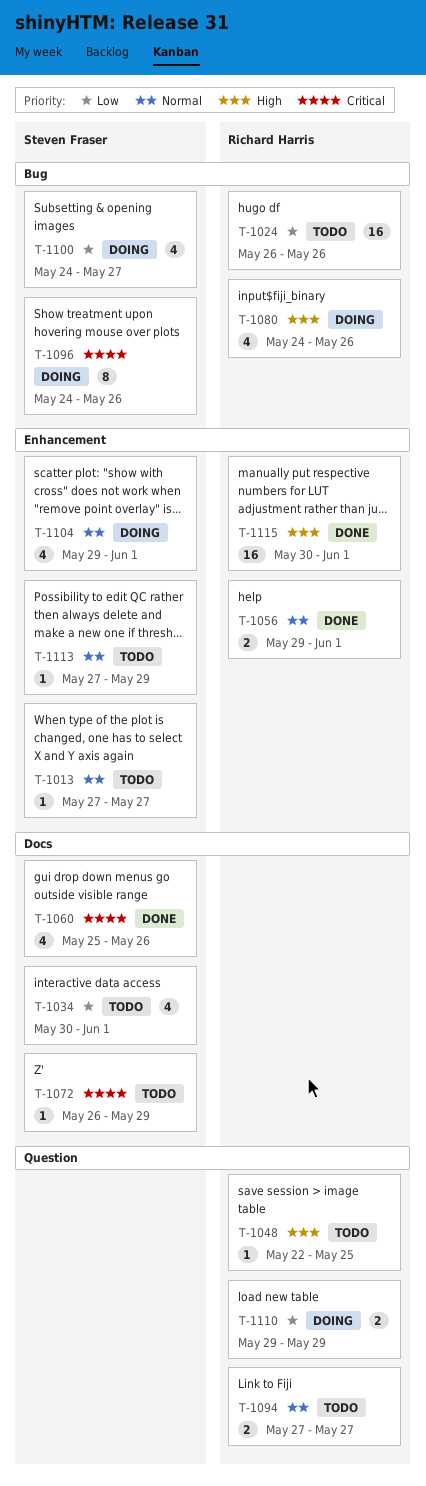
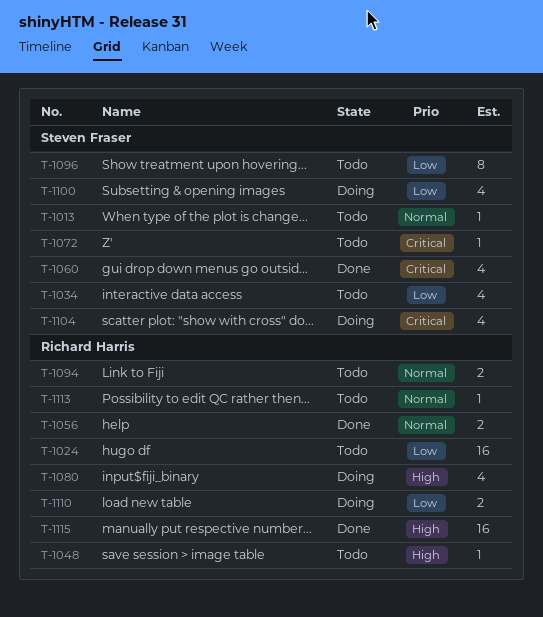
T-1096, status: Doing -> Todo
T-1096, priority: Critical -> Low
T-1104, priority: Normal -> Critical
T-1113, owner: Steven Fraser -> Richard Harris

